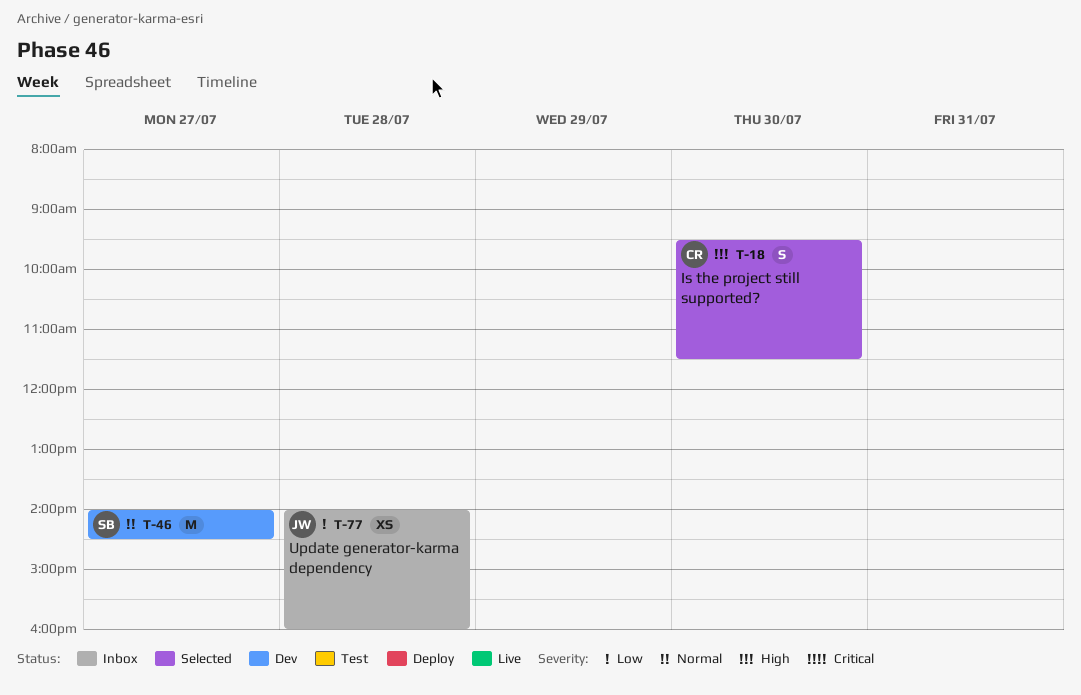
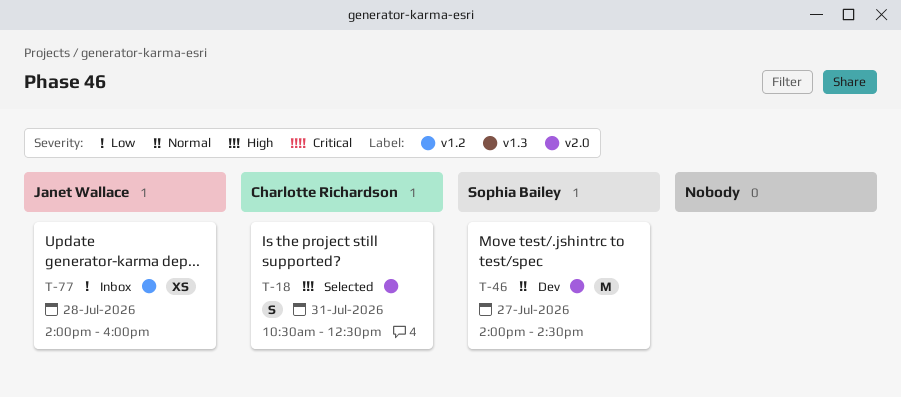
T-18, day: Jul 30 -> Jul 31
T-18, begins: 09:30 -> 10:30
T-18, ends: 11:30 -> 12:30

